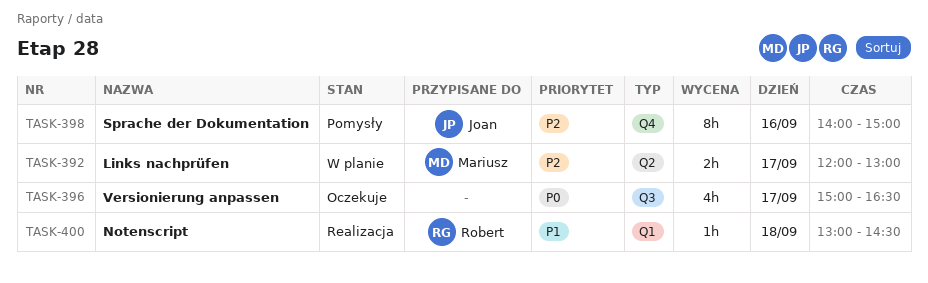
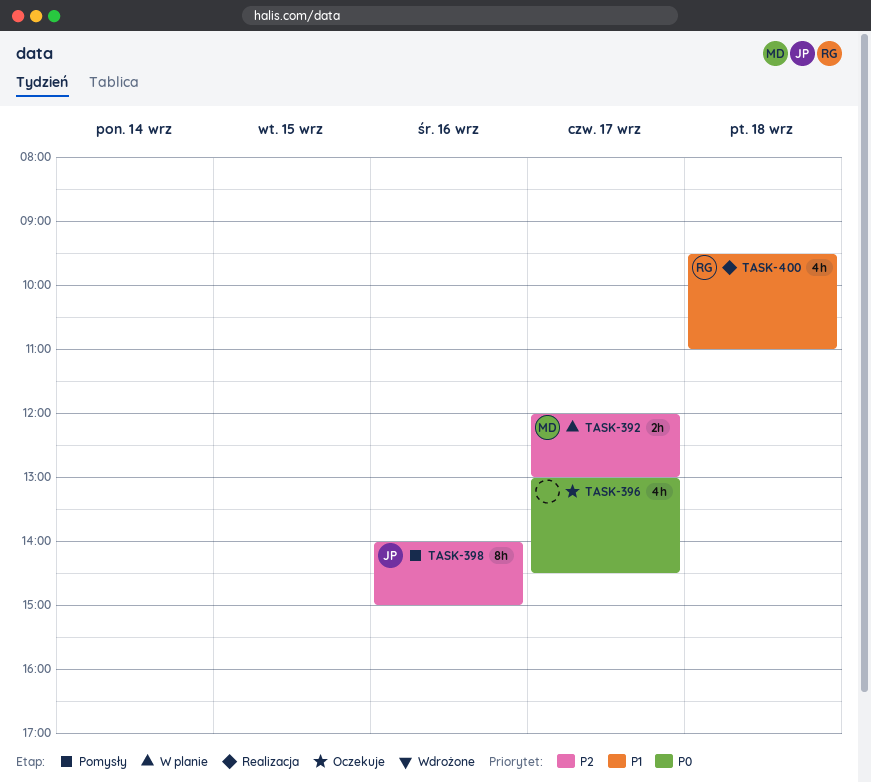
TASK-396, begins: 15:00 -> 13:00
TASK-396, ends: 16:30 -> 14:30
TASK-400, estimate: 1h -> 4h
TASK-400, begins: 13:00 -> 09:30
TASK-400, ends: 14:30 -> 11:00

